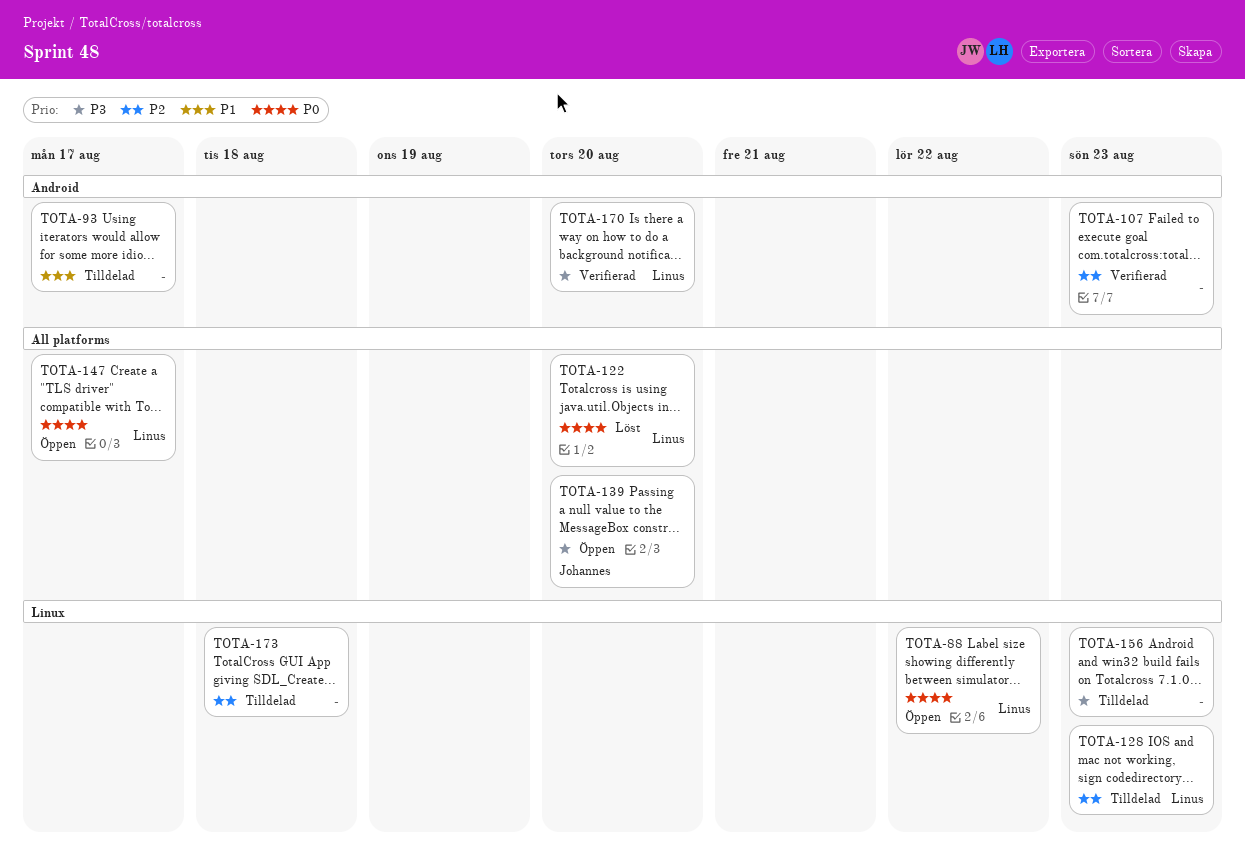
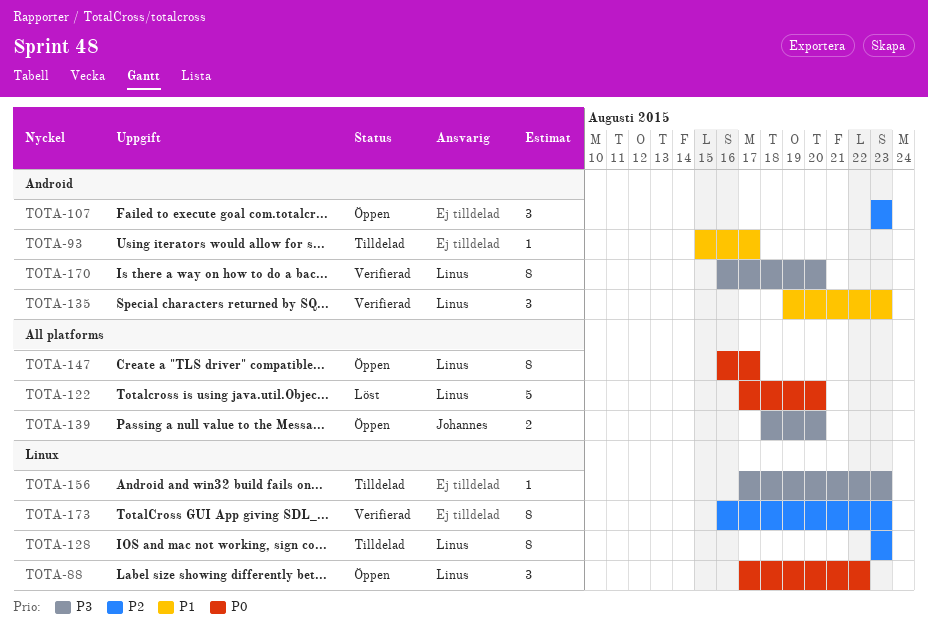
TOTA-107, status: Verifierad -> Öppen
TOTA-135: none -> present
TOTA-173, status: Tilldelad -> Verifierad
TOTA-173, due: Aug 18 -> Aug 23

